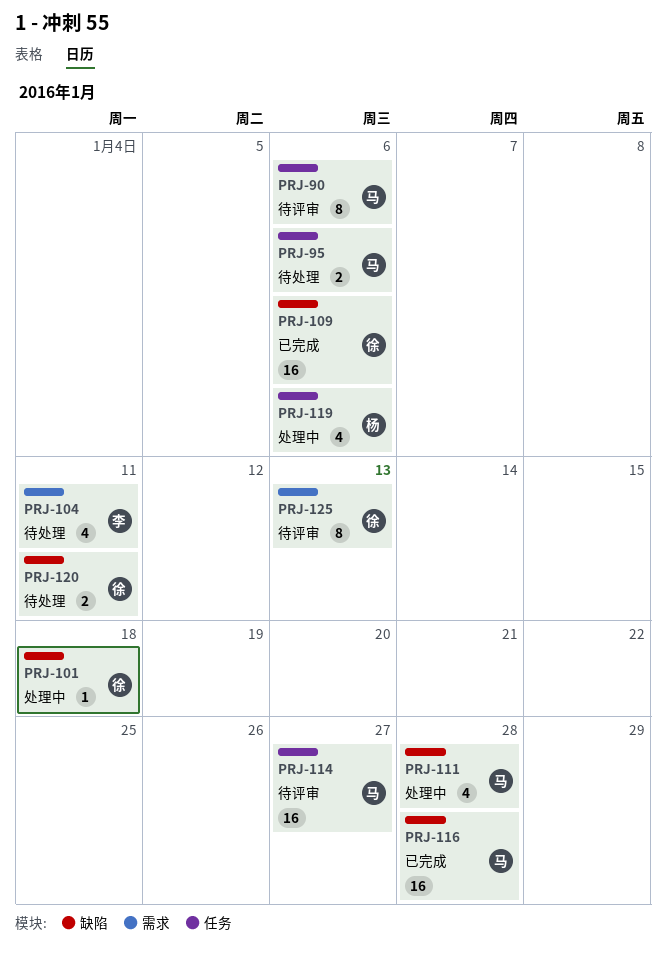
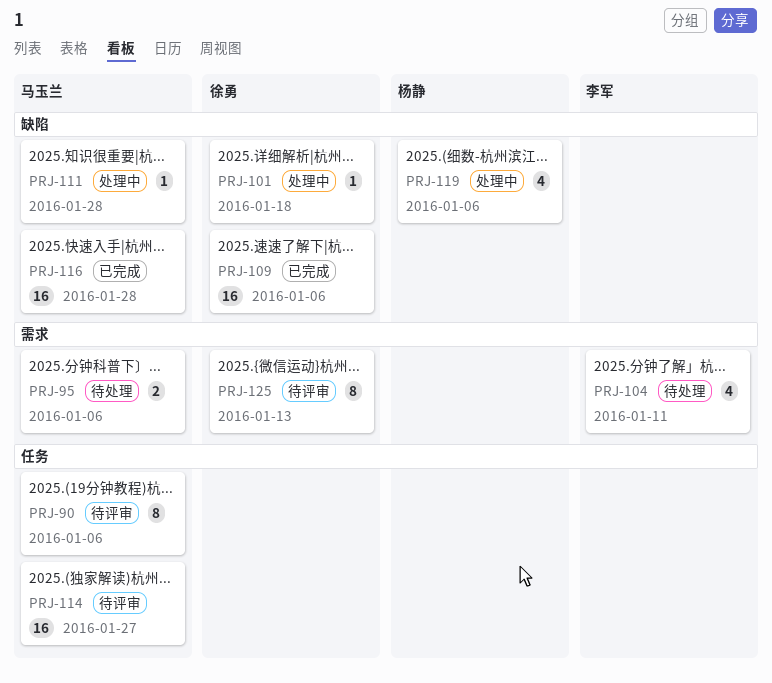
PRJ-95, label: 任务 -> 需求
PRJ-111, estimate: 4 -> 1
PRJ-119, label: 任务 -> 缺陷
PRJ-120: present -> none

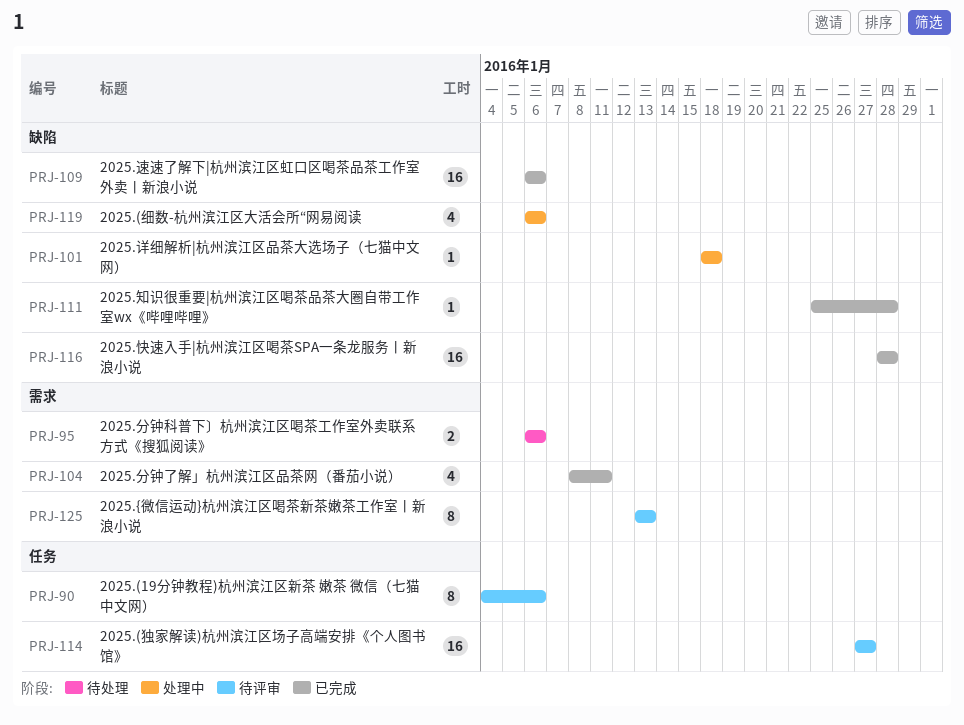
PRJ-104, status: 待处理 -> 已完成
PRJ-111, status: 处理中 -> 已完成

